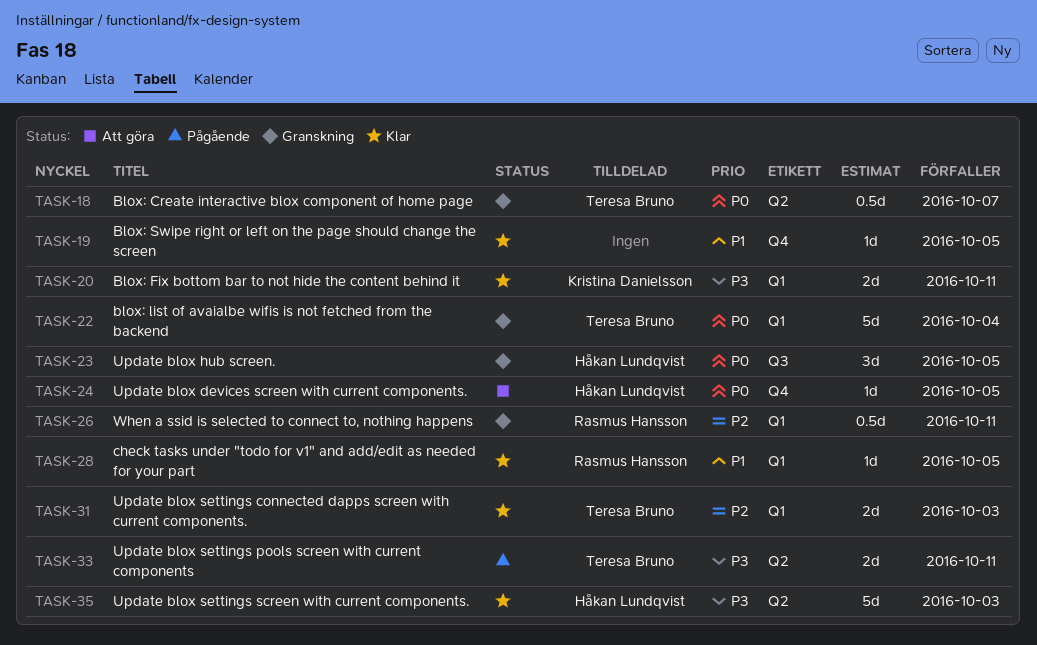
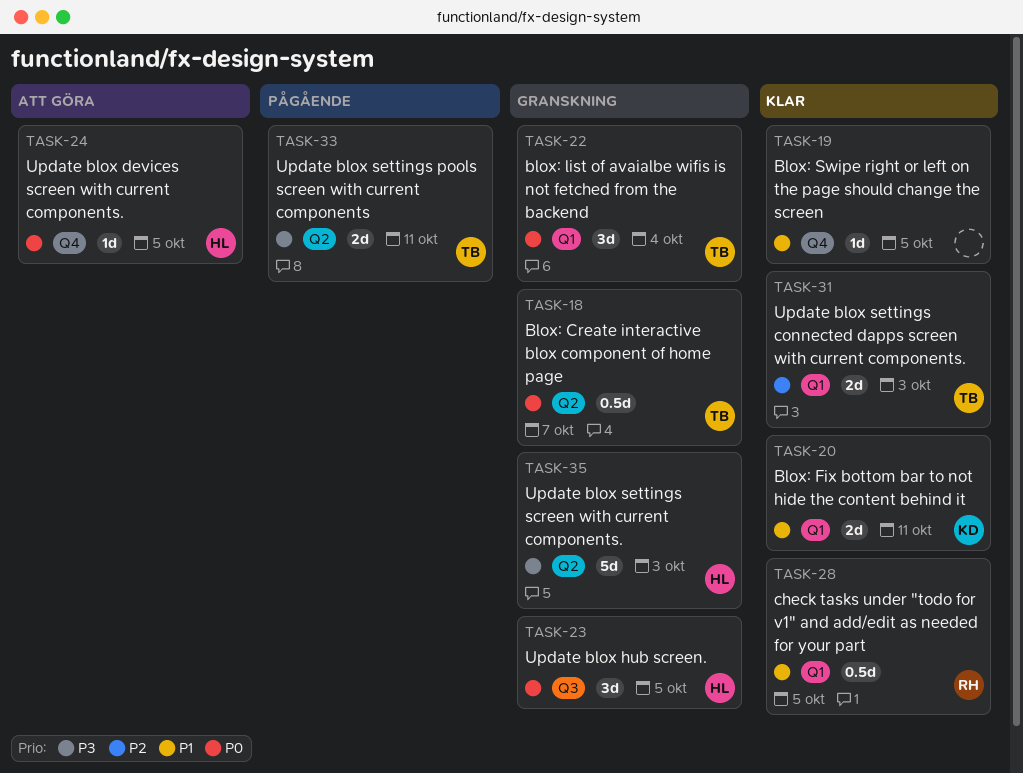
TASK-20, priority: P3 -> P1
TASK-22, estimate: 5d -> 3d
TASK-26: present -> none
TASK-28, estimate: 1d -> 0.5d
TASK-35, status: Klar -> Granskning

